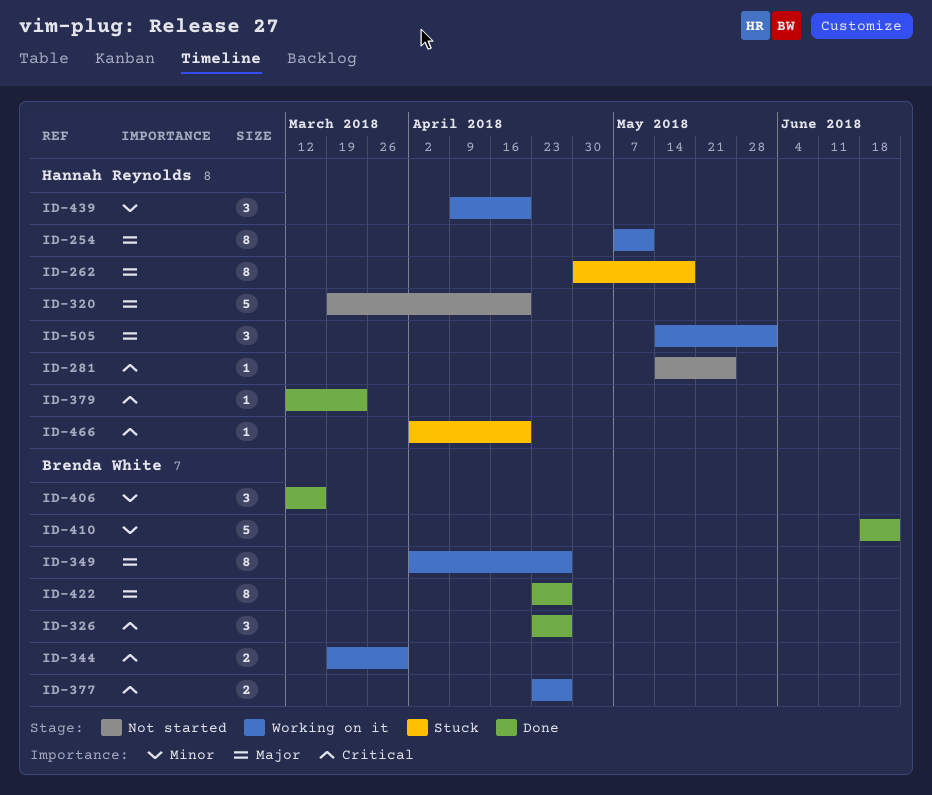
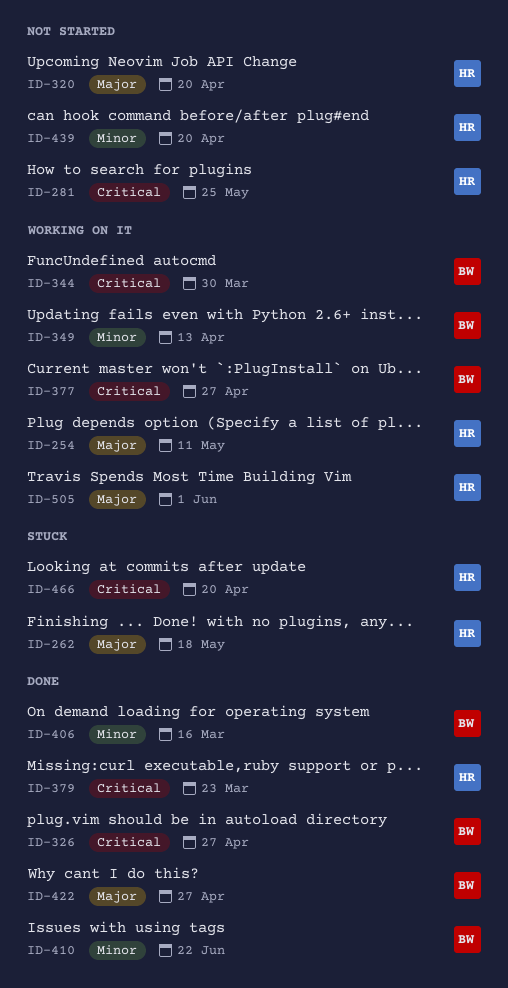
ID-349, priority: Major -> Minor
ID-349, due: Apr 27 -> Apr 13
ID-439, status: Working on it -> Not started

